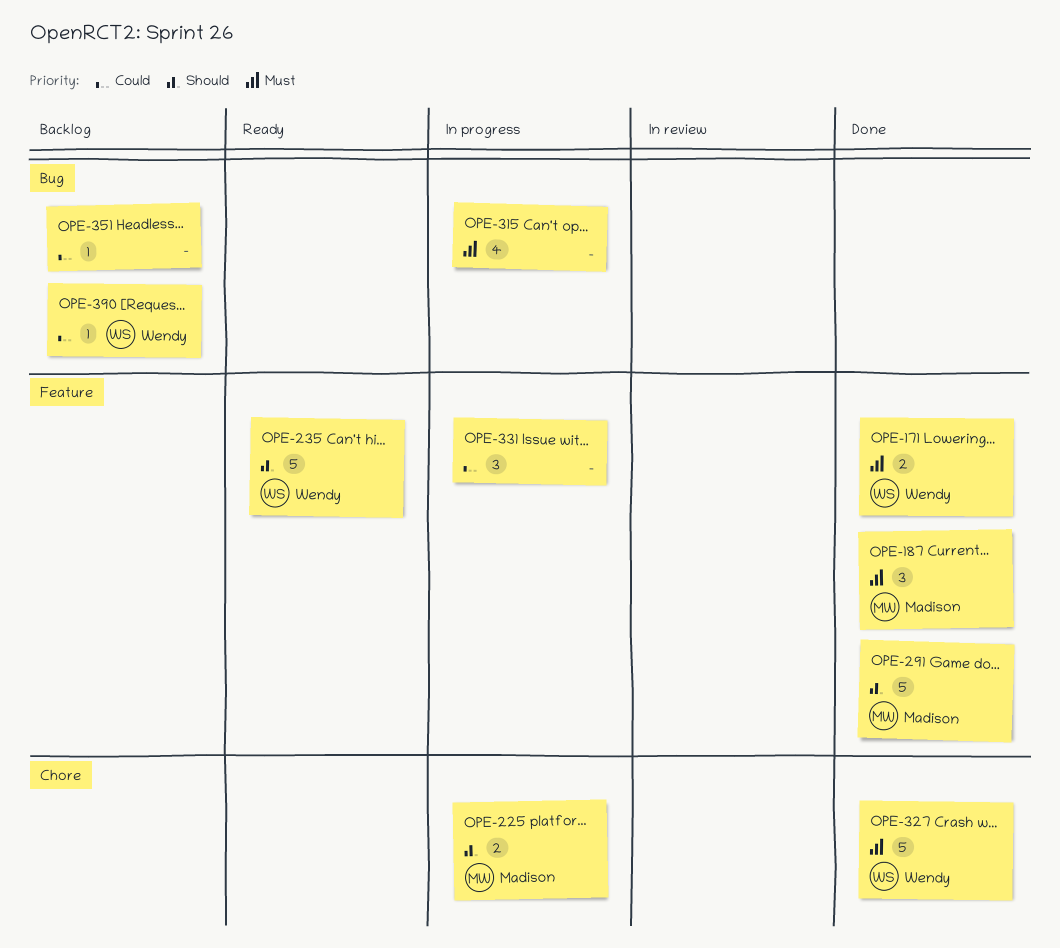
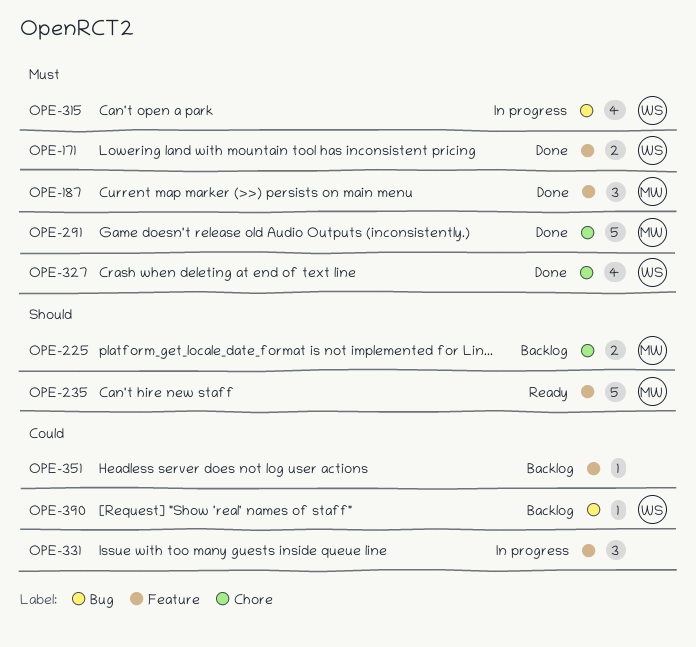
OPE-225, status: In progress -> Backlog
OPE-235, owner: Wendy -> Madison
OPE-291, priority: Should -> Must
OPE-291, label: Feature -> Chore
OPE-315, owner: none -> Wendy
OPE-327, estimate: 5 -> 4
OPE-351, label: Bug -> Feature

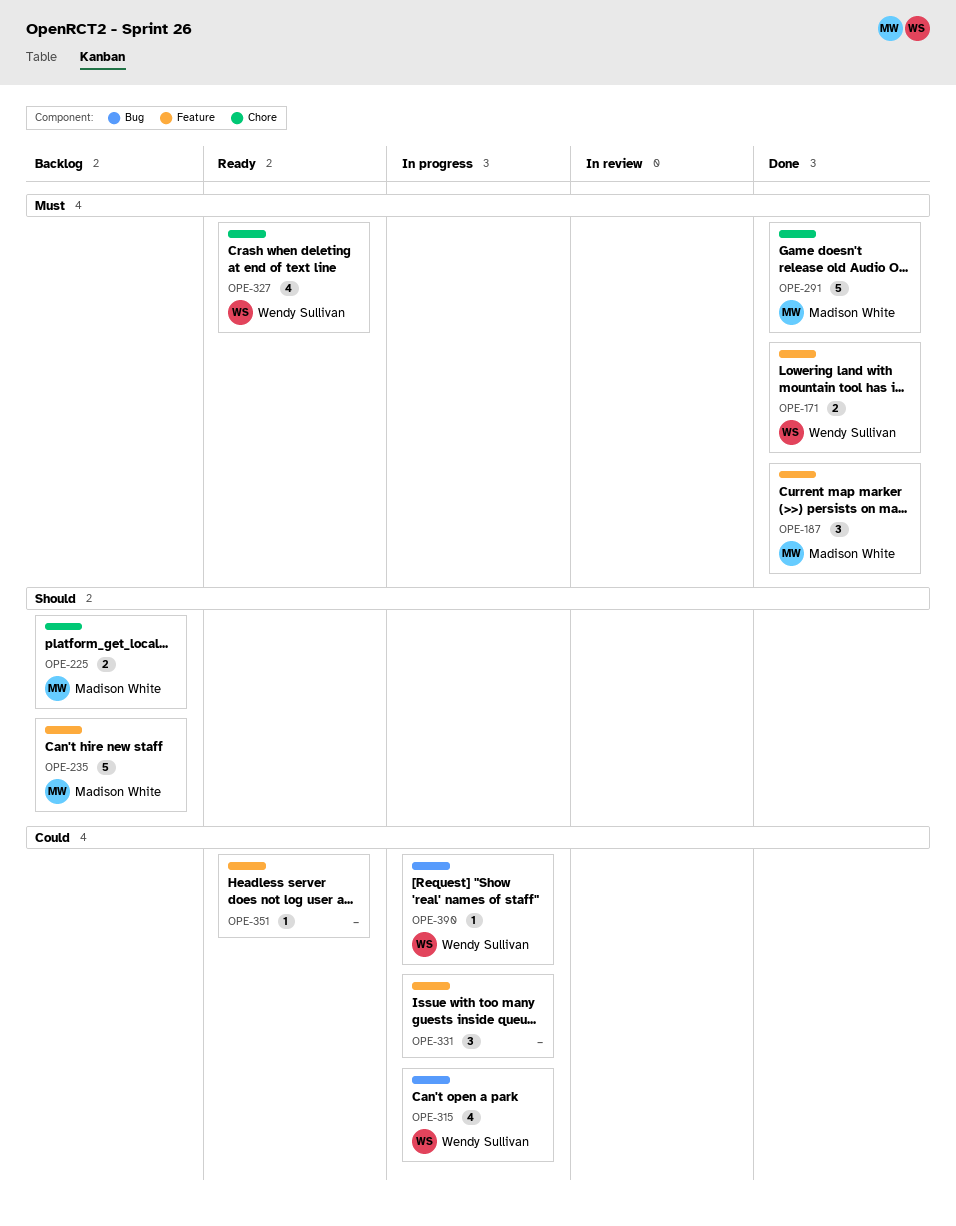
OPE-235, status: Ready -> Backlog
OPE-315, priority: Must -> Could
OPE-327, status: Done -> Ready
OPE-351, status: Backlog -> Ready
OPE-390, status: Backlog -> In progress

